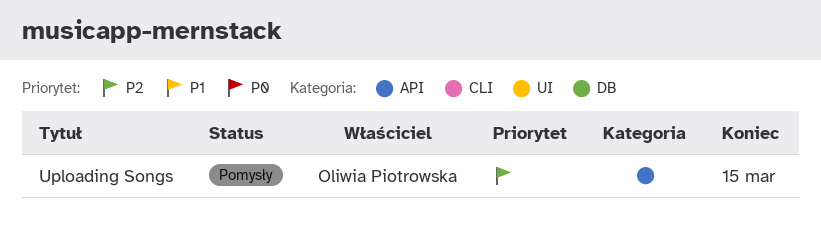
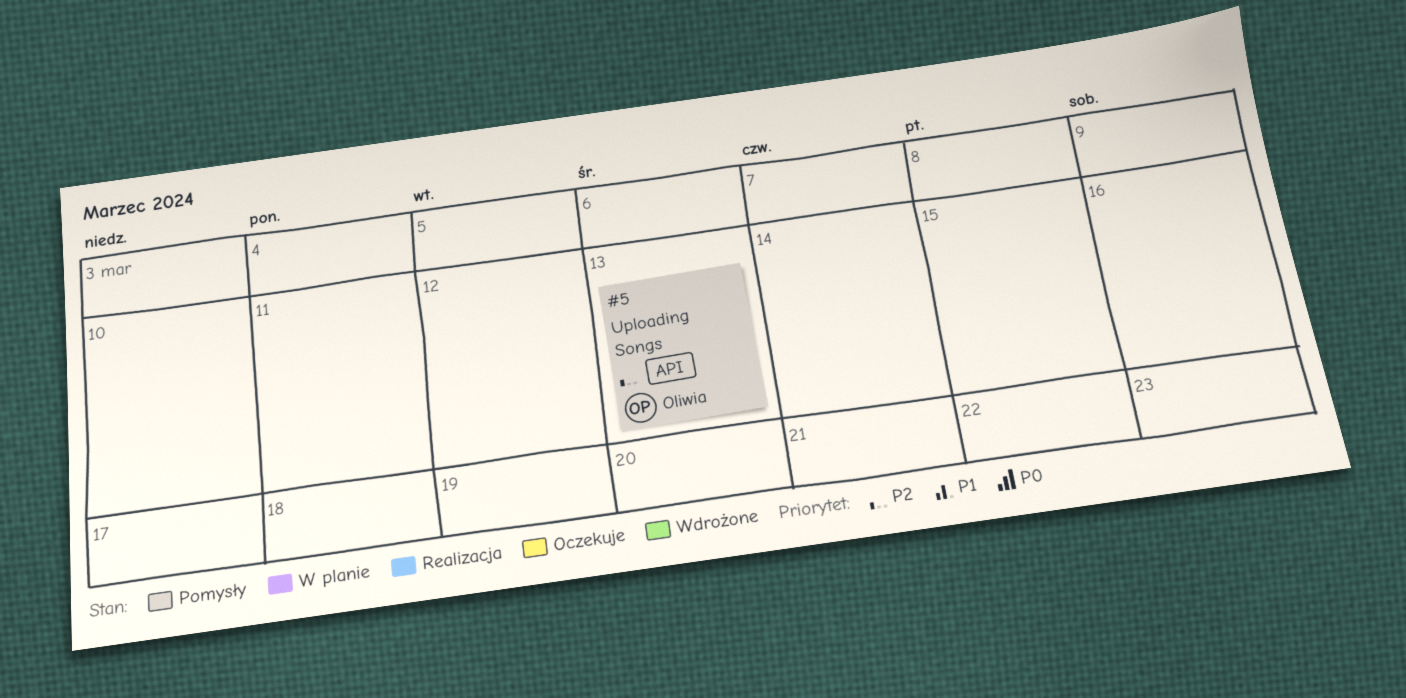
Uploading Songs, due: Mar 15 -> Mar 13

